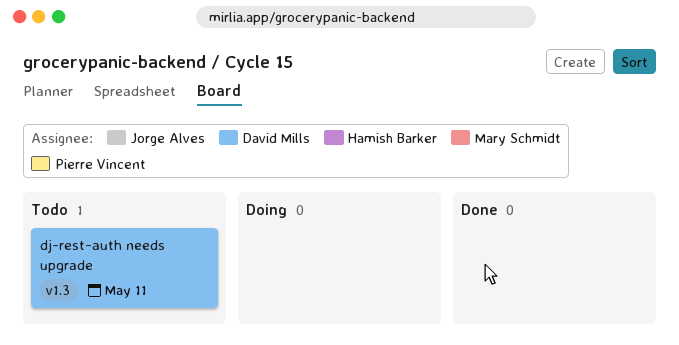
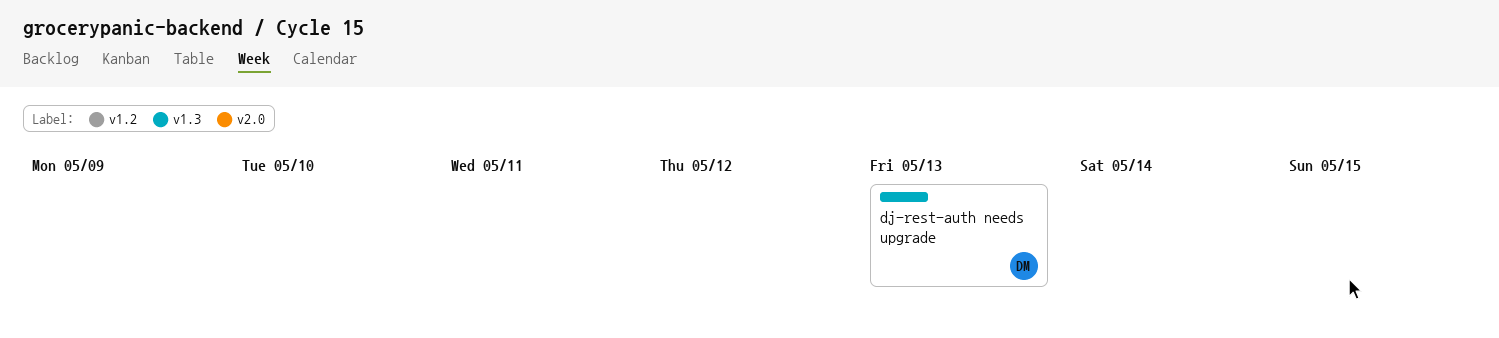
dj-rest-auth needs upgrade, due: May 11 -> May 13

